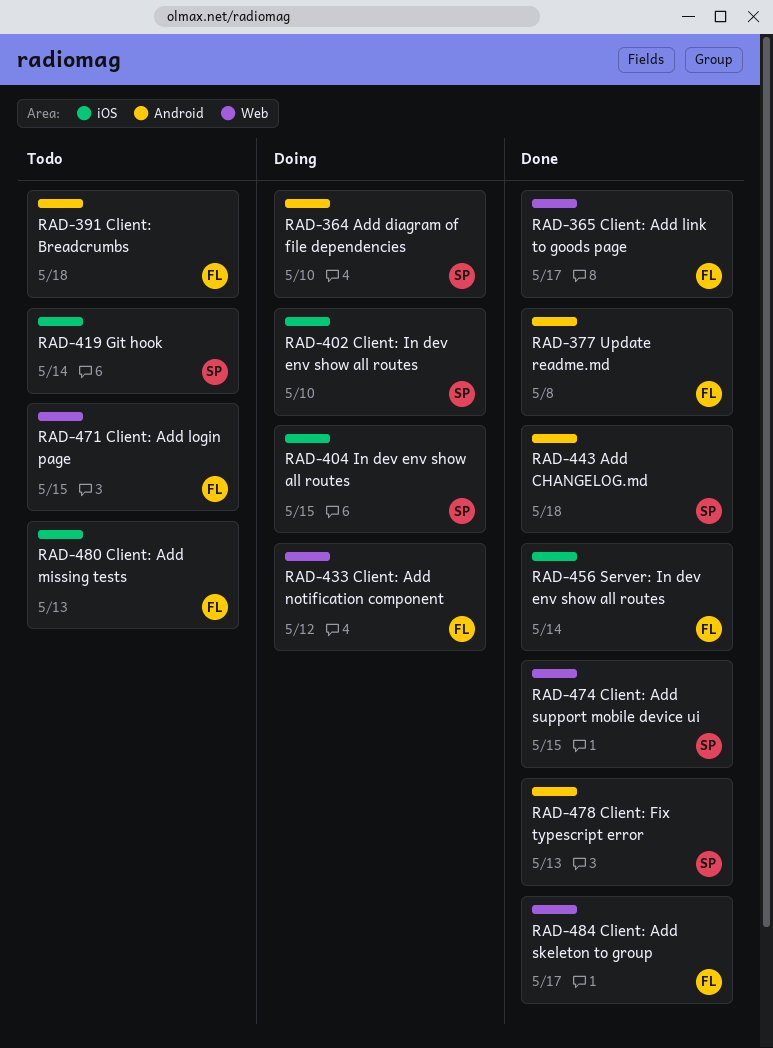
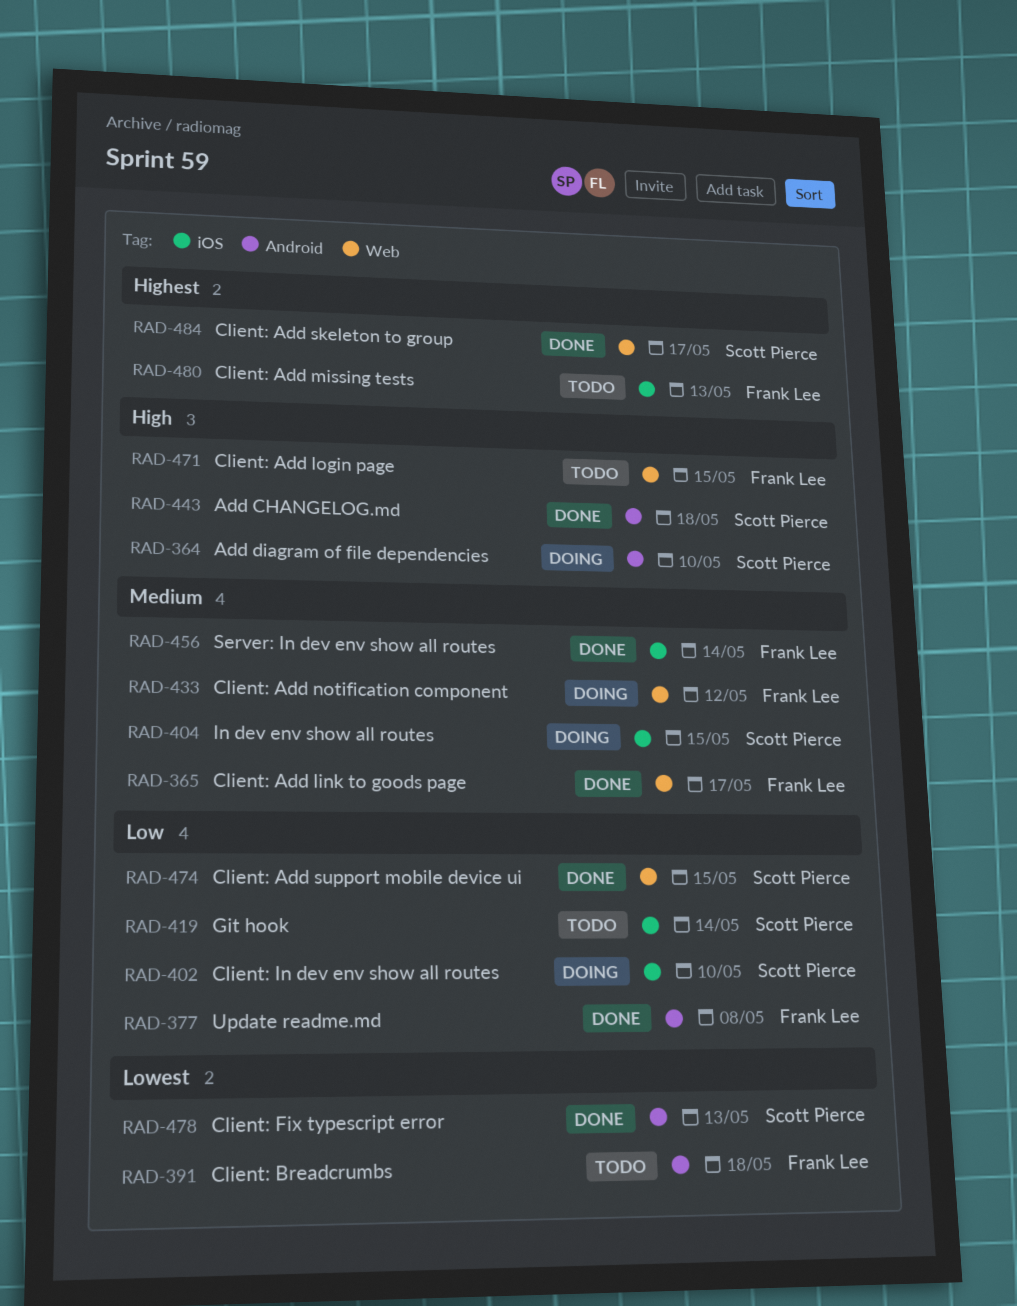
RAD-484, owner: Frank Lee -> Scott Pierce

